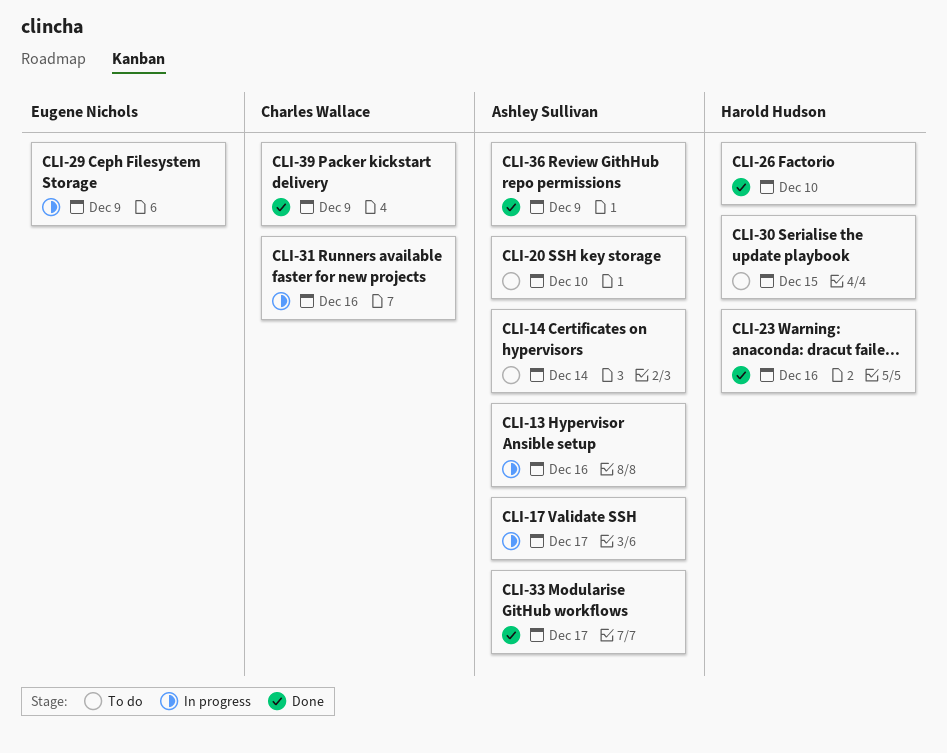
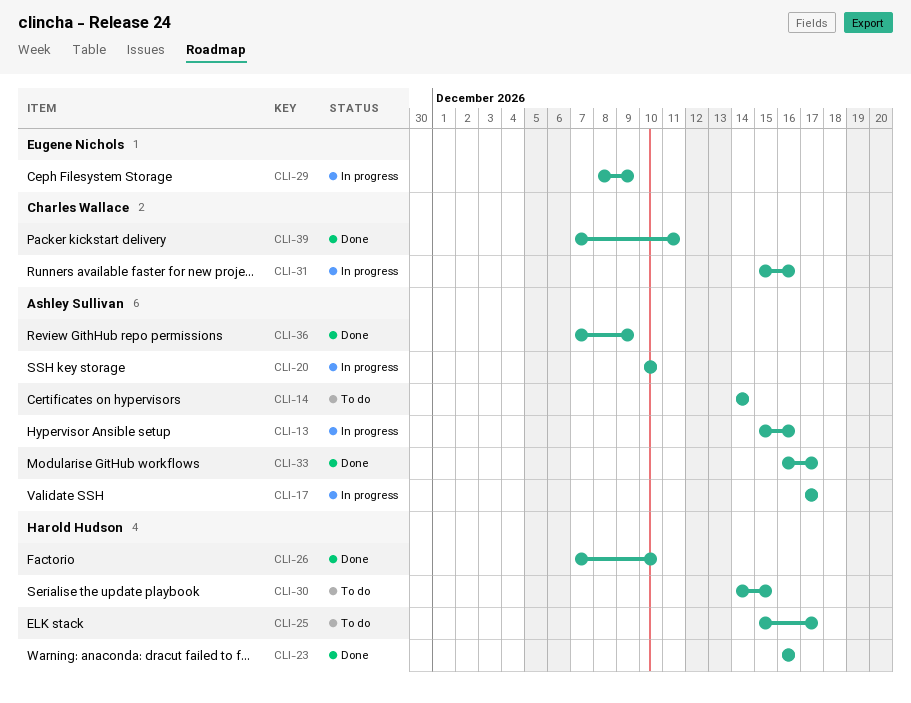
CLI-20, status: To do -> In progress
CLI-25: none -> present
CLI-39, due: Dec 9 -> Dec 11

